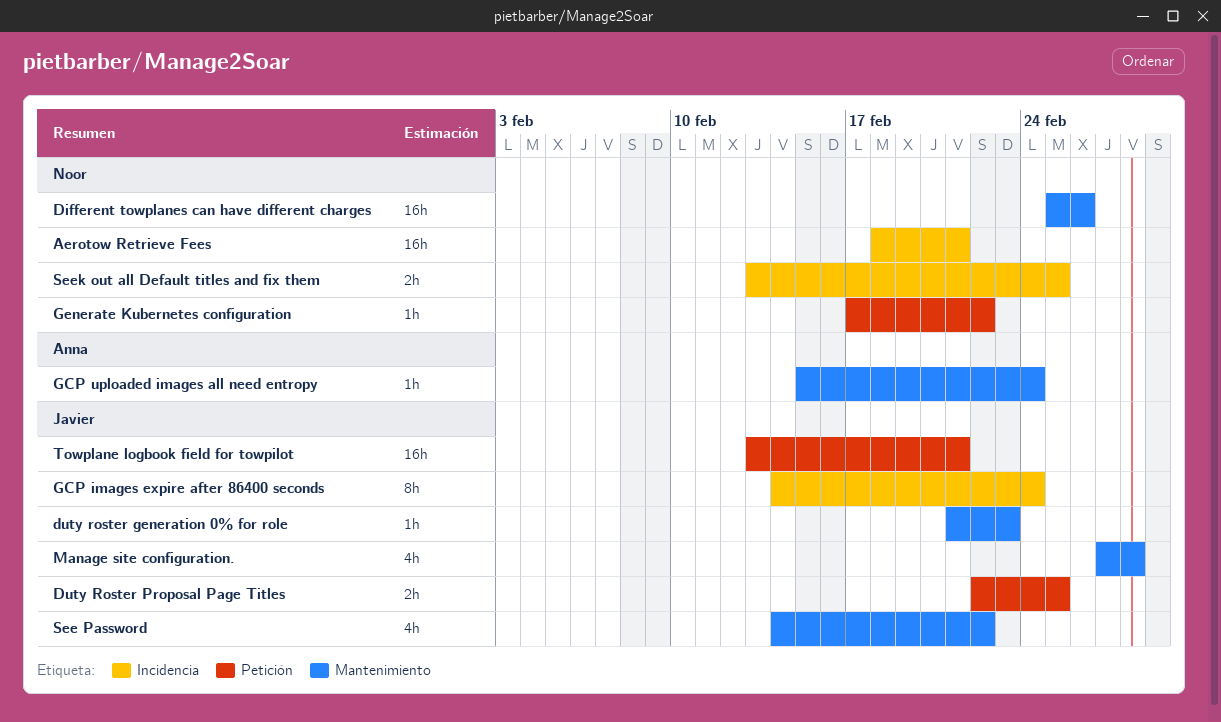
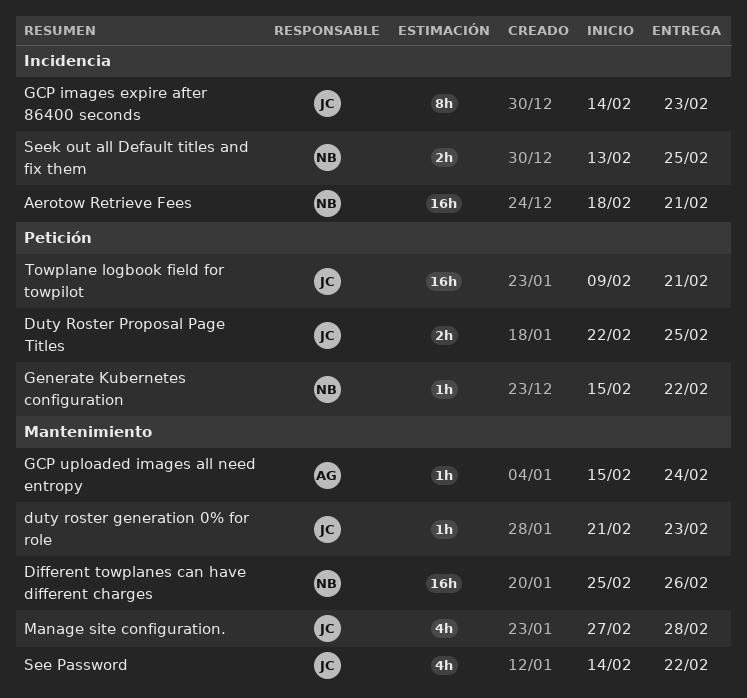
GCP images expire after 86400 seconds, due: Feb 24 -> Feb 23
Generate Kubernetes configuration, start: Feb 17 -> Feb 15
Towplane logbook field for towpilot, start: Feb 13 -> Feb 9

